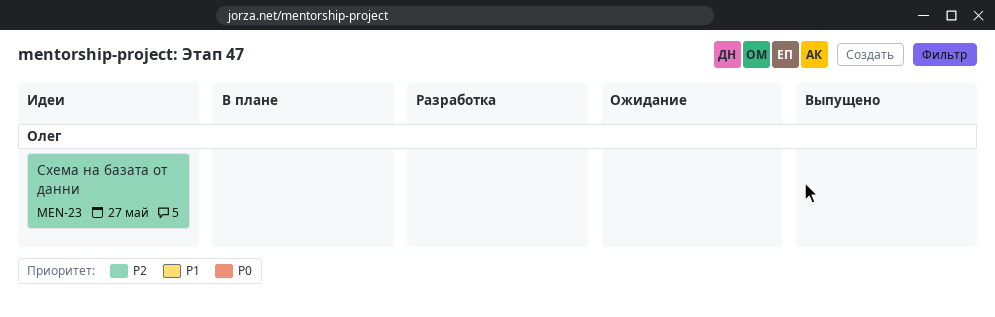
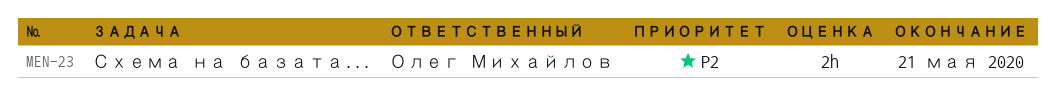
MEN-23, due: May 27 -> May 21

